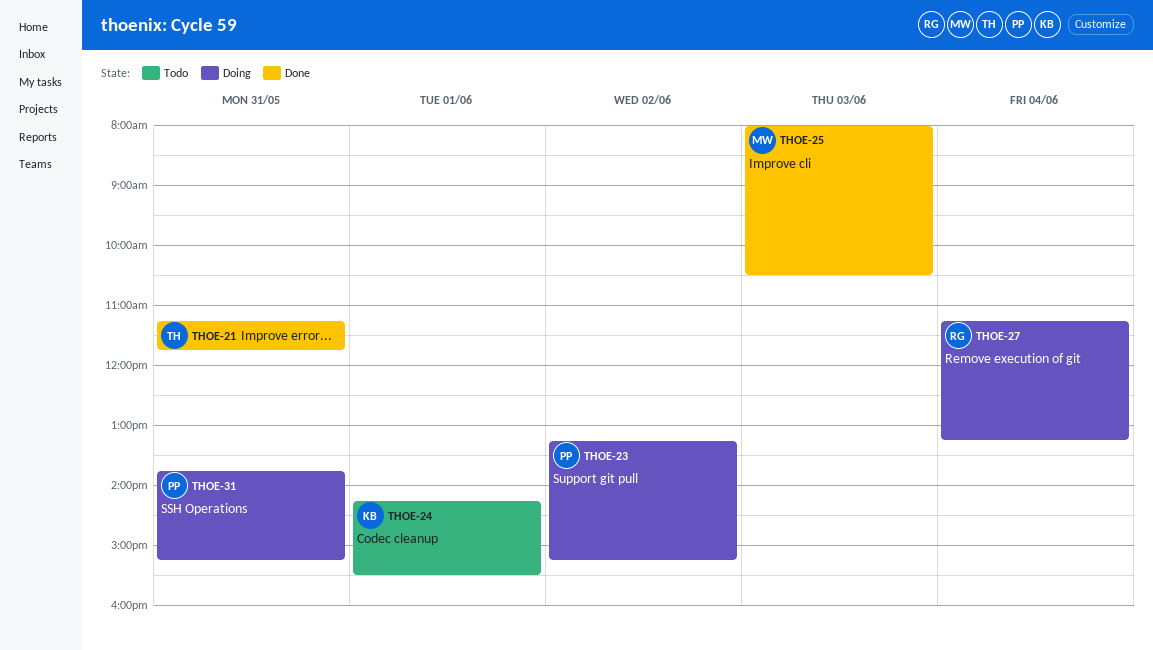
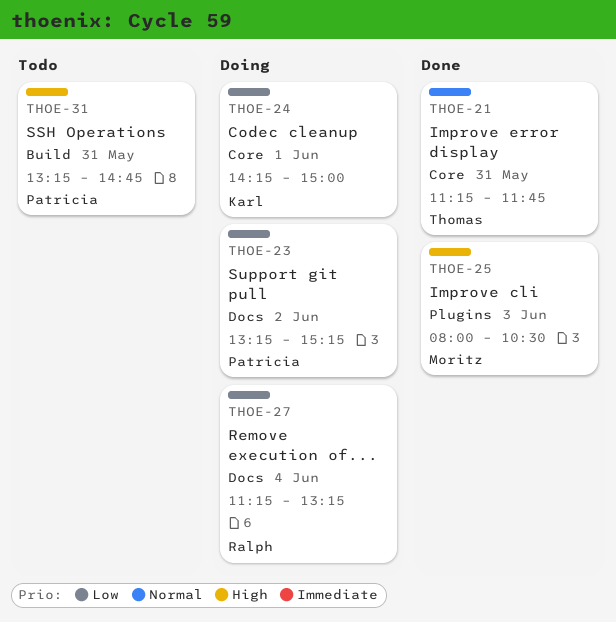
THOE-24, status: Todo -> Doing
THOE-24, ends: 15:30 -> 15:00
THOE-31, status: Doing -> Todo
THOE-31, begins: 13:45 -> 13:15
THOE-31, ends: 15:15 -> 14:45

